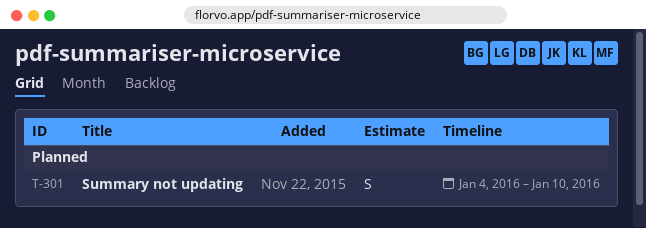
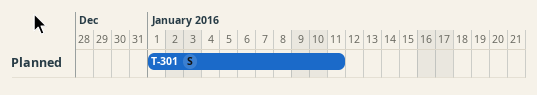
T-301, start: Jan 4 -> Jan 1
T-301, due: Jan 10 -> Jan 11

